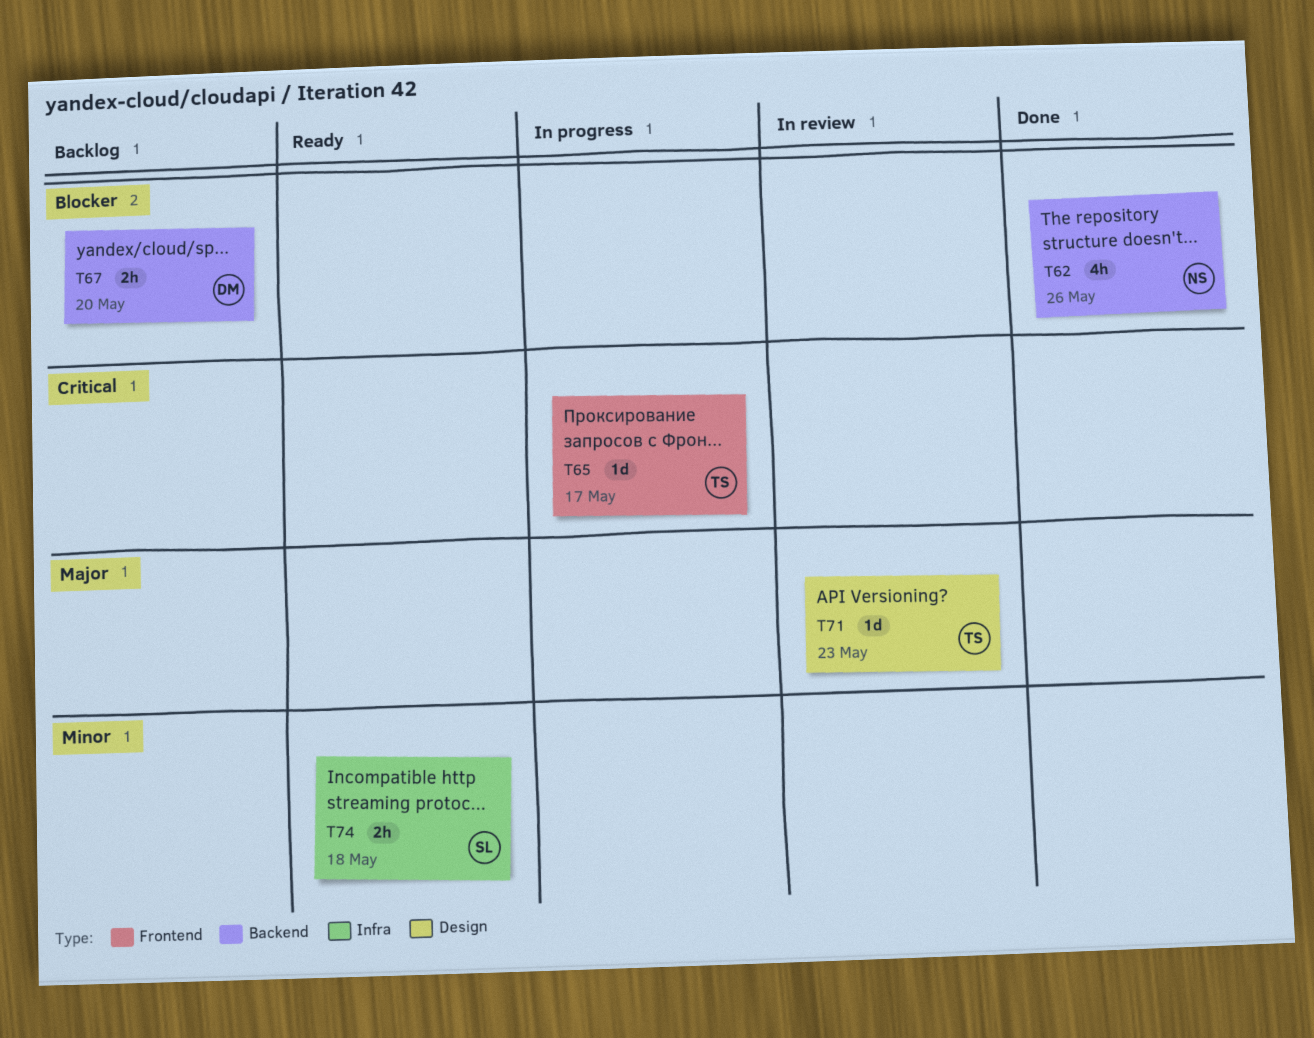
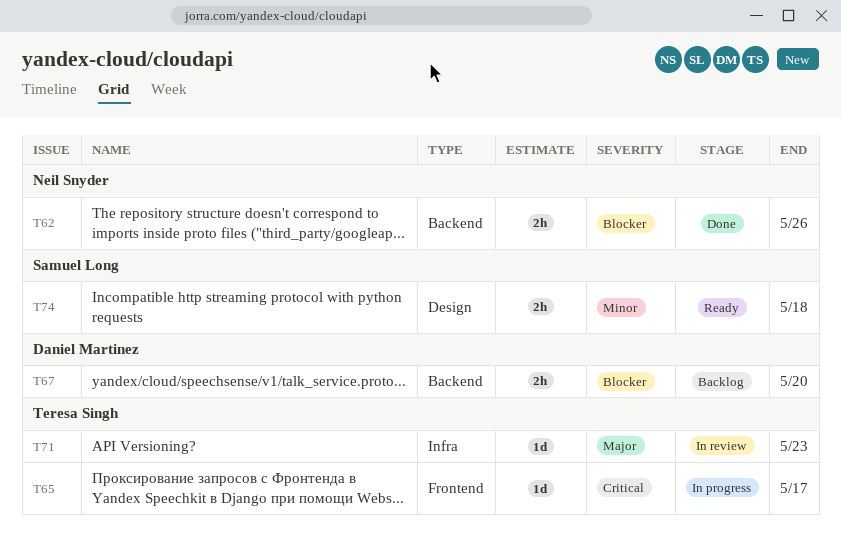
T62, estimate: 4h -> 2h
T71, label: Design -> Infra
T74, label: Infra -> Design

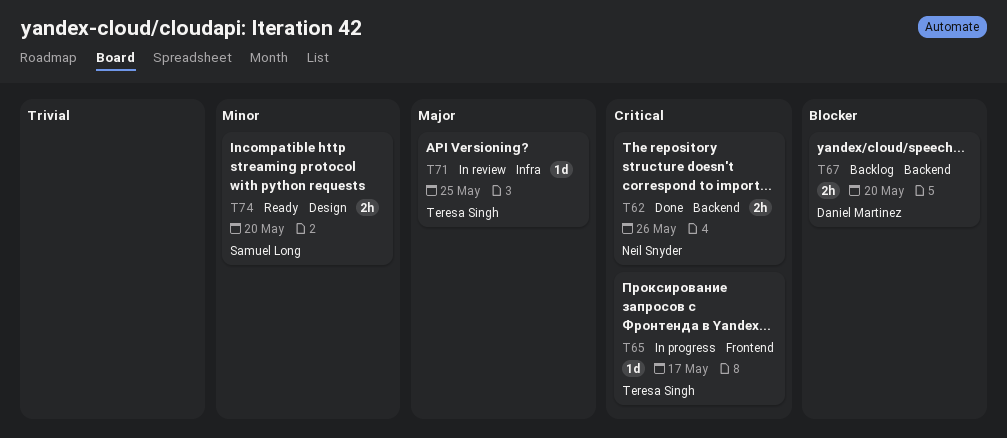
T62, priority: Blocker -> Critical
T71, due: May 23 -> May 25
T74, due: May 18 -> May 20

